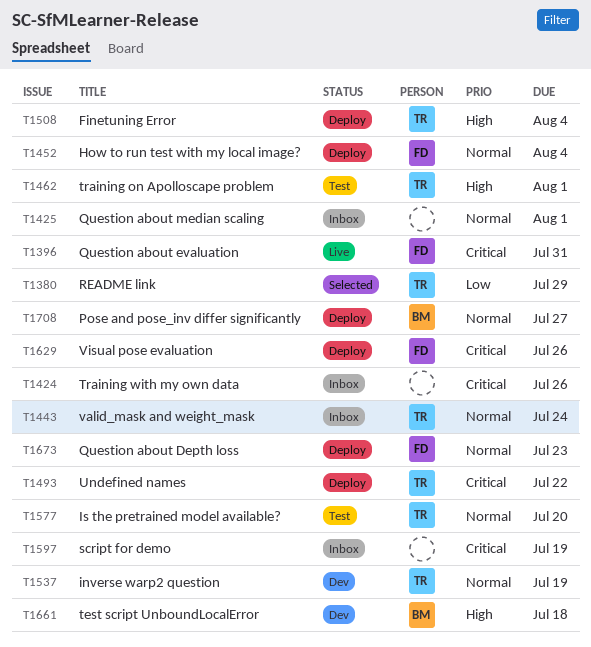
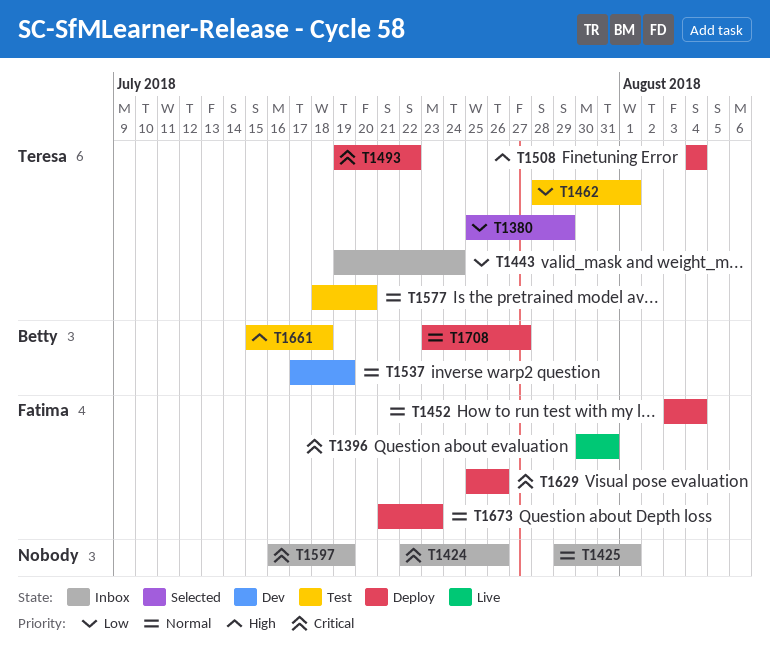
T1443, priority: Normal -> Low
T1462, priority: High -> Low
T1537, owner: Teresa -> Betty
T1661, status: Dev -> Test

